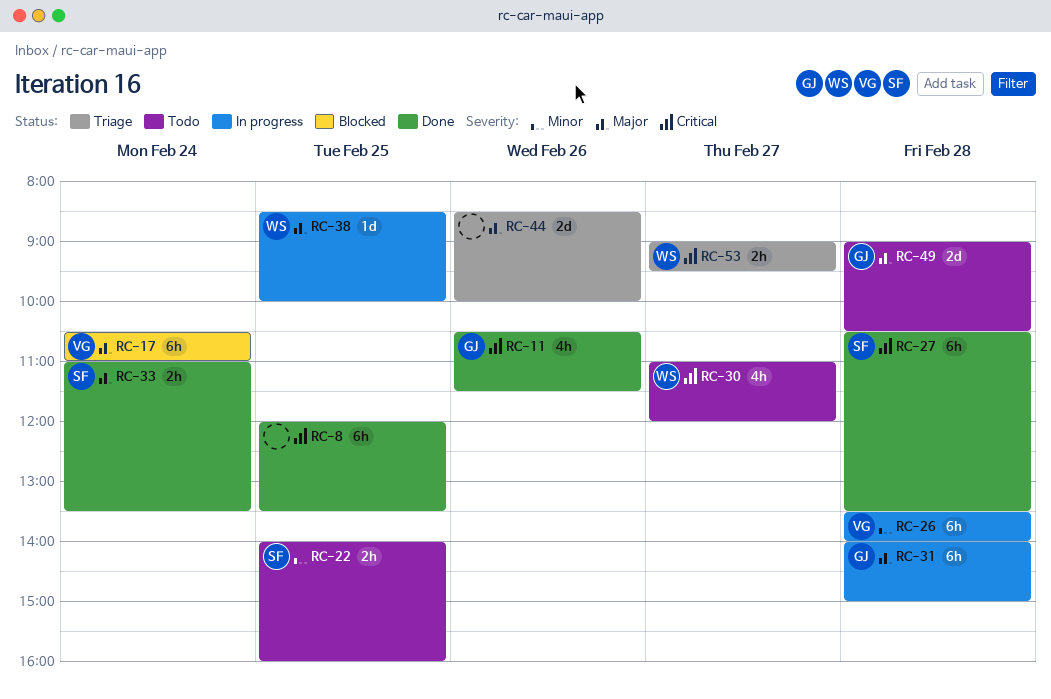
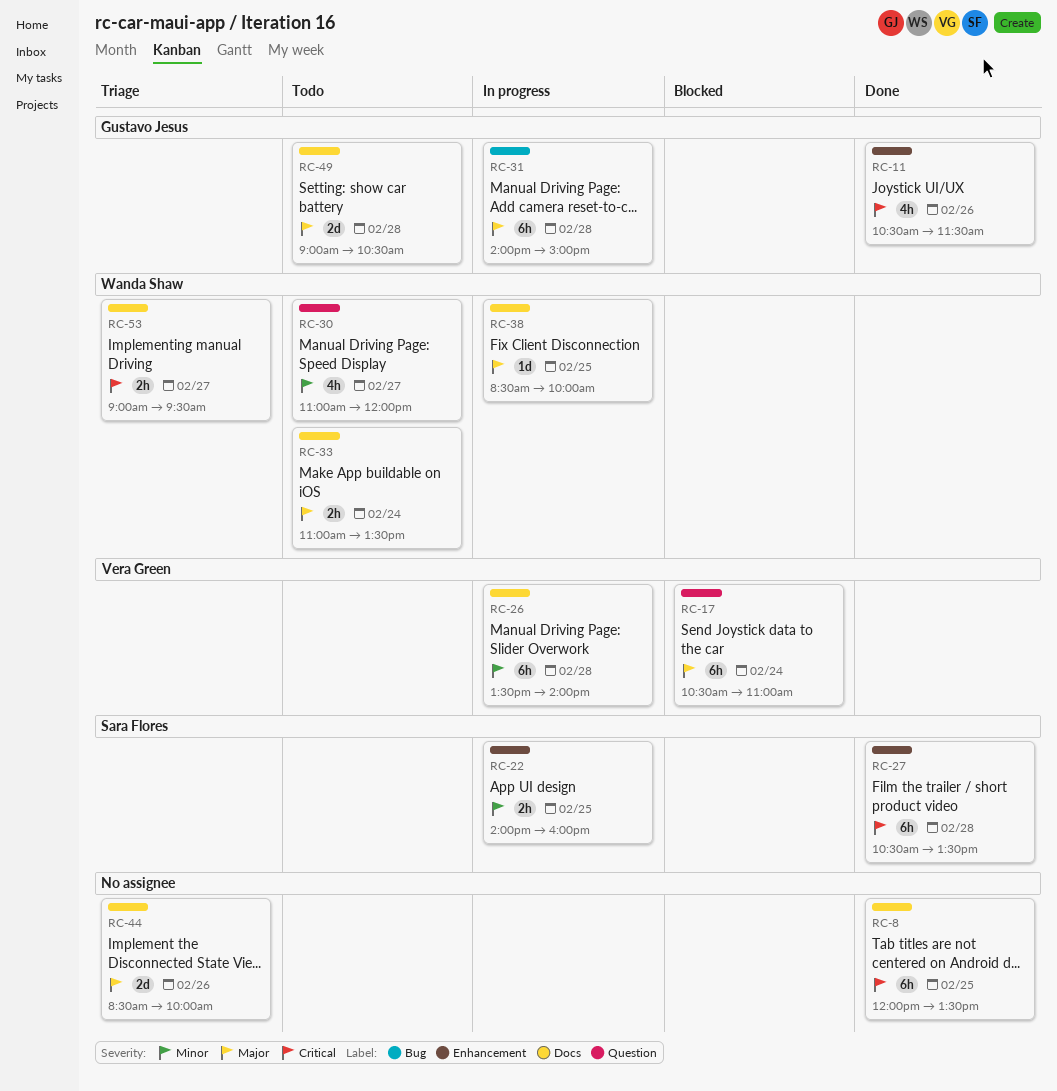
RC-22, status: Todo -> In progress
RC-30, priority: Critical -> Minor
RC-33, status: Done -> Todo
RC-33, owner: Sara Flores -> Wanda Shaw

